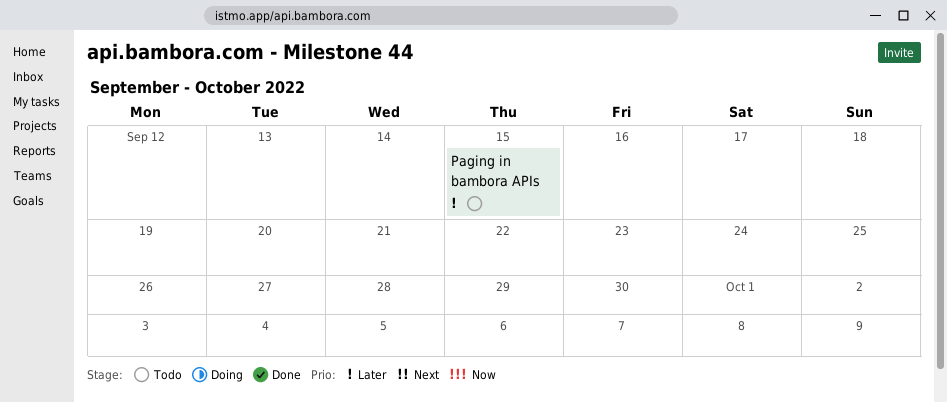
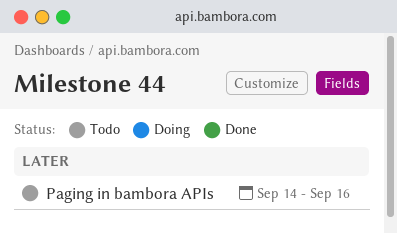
Paging in bambora APIs, due: Sep 15 -> Sep 16

